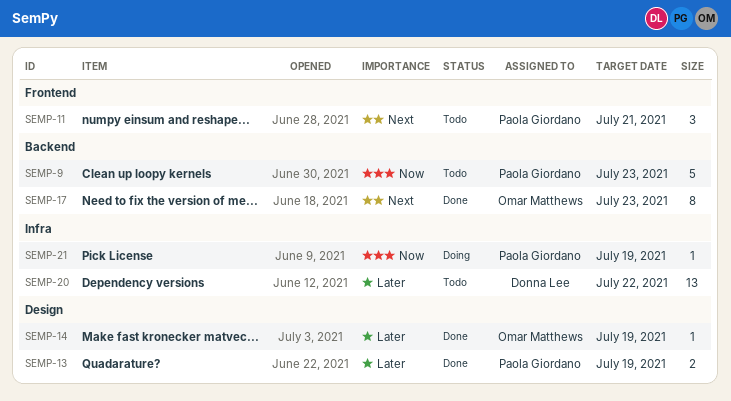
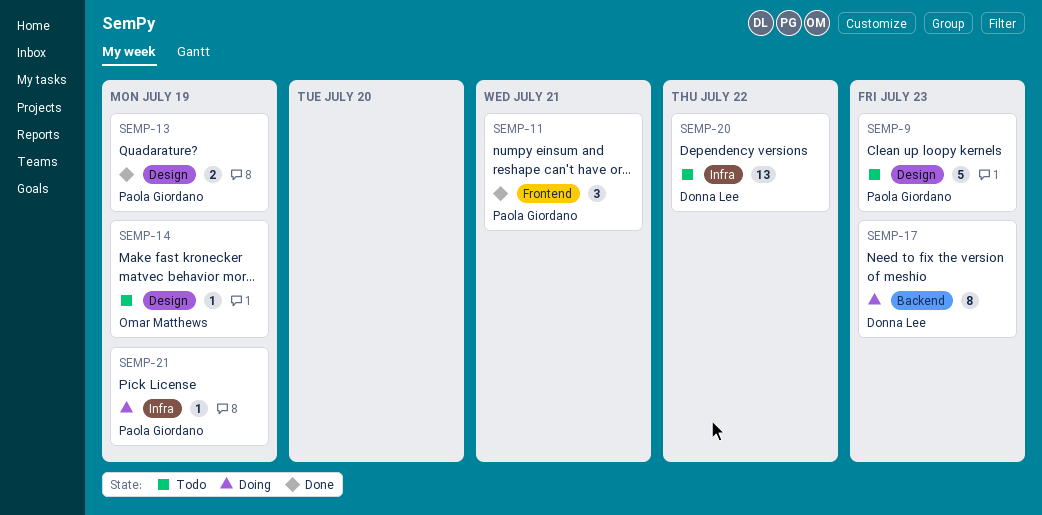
SEMP-9, label: Backend -> Design
SEMP-11, status: Todo -> Done
SEMP-14, status: Done -> Todo
SEMP-17, status: Done -> Doing
SEMP-17, owner: Omar Matthews -> Donna Lee

